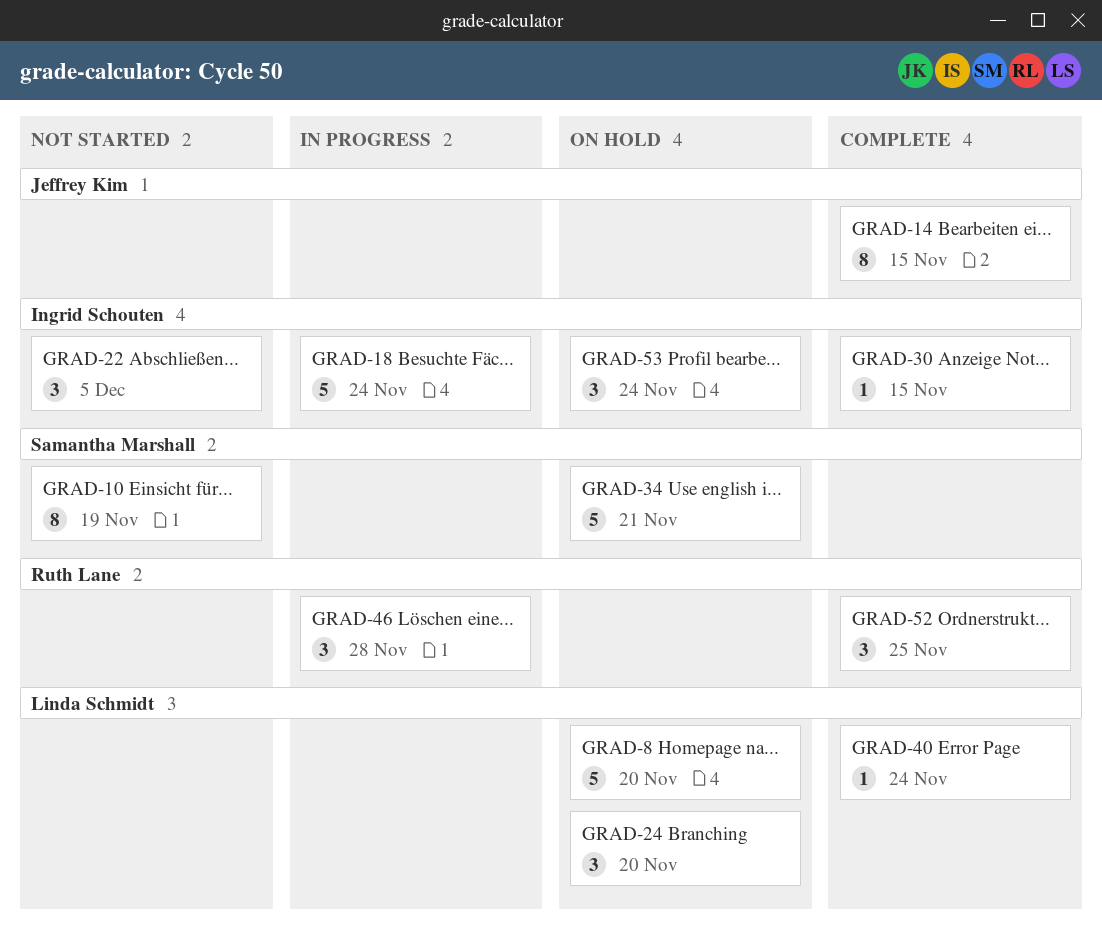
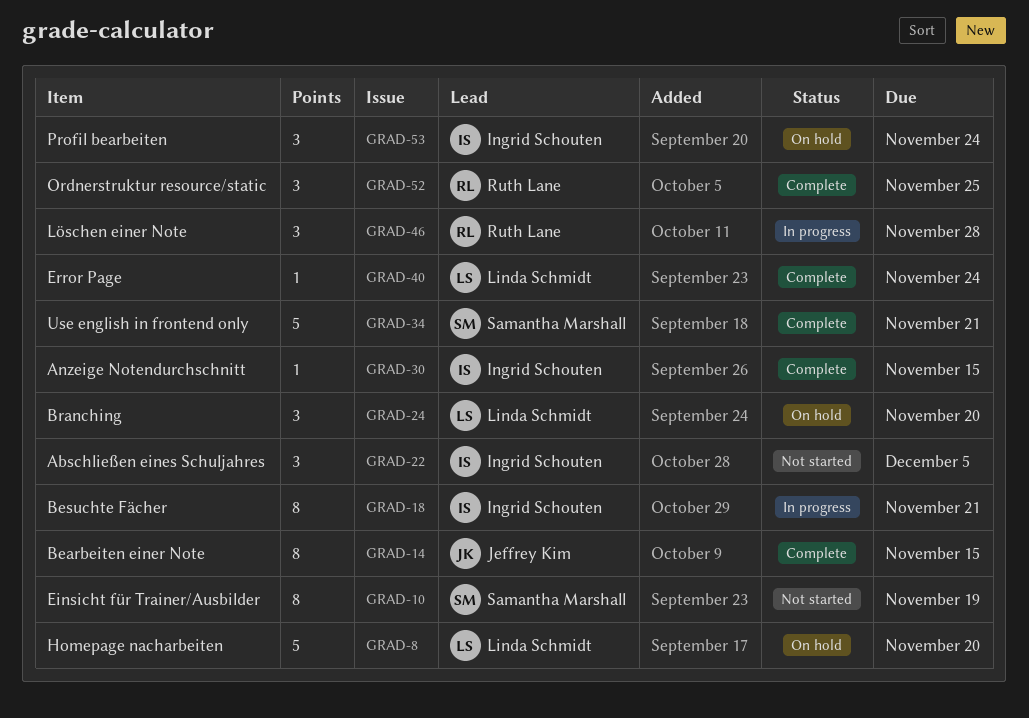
GRAD-18, estimate: 5 -> 8
GRAD-18, due: Nov 24 -> Nov 21
GRAD-34, status: On hold -> Complete

